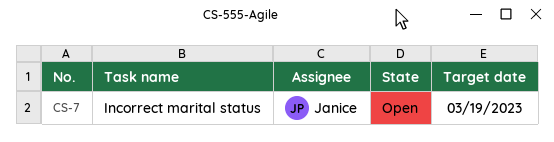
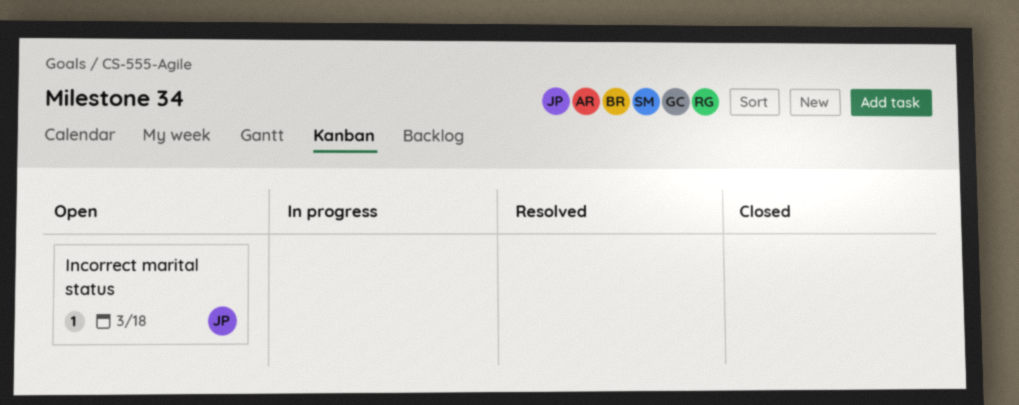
Incorrect marital status, due: Mar 19 -> Mar 18

